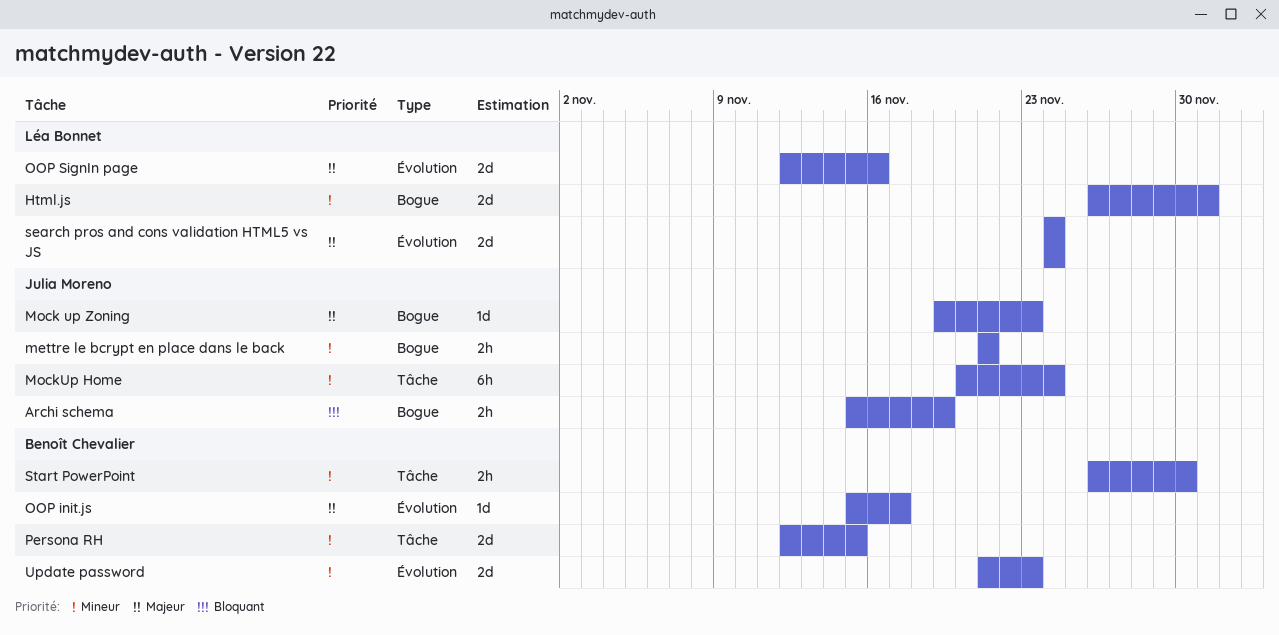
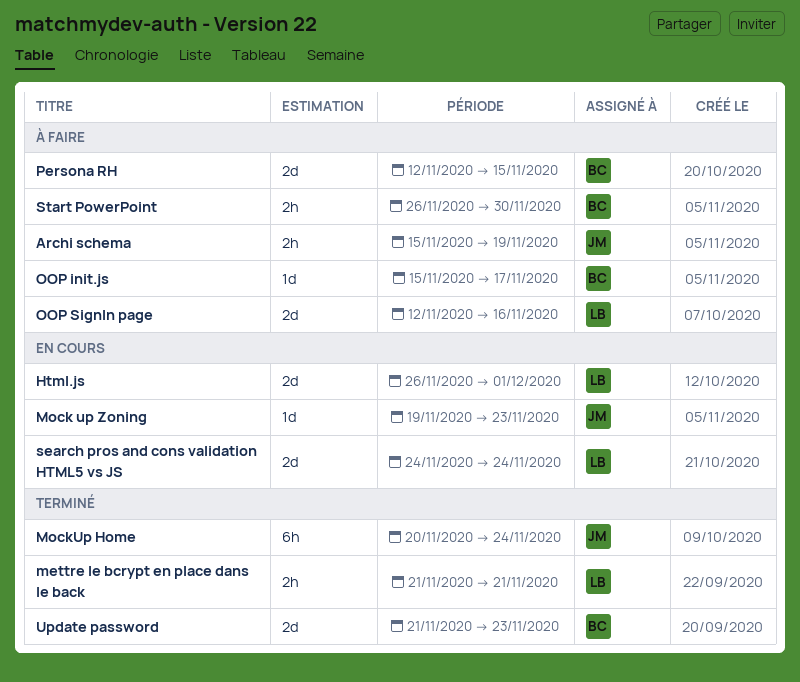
mettre le bcrypt en place dans le back, owner: Julia Moreno -> Léa Bonnet

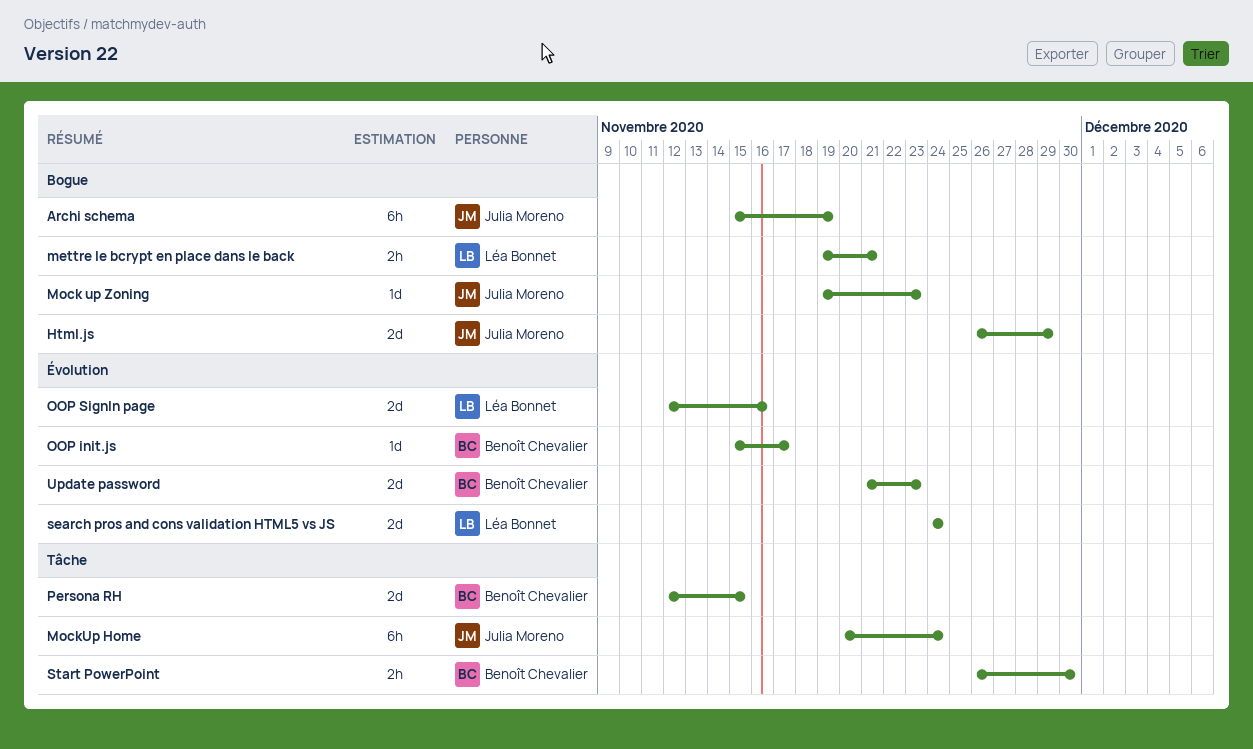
Archi schema, estimate: 2h -> 6h
Html.js, owner: Léa Bonnet -> Julia Moreno
Html.js, due: Dec 1 -> Nov 29
mettre le bcrypt en place dans le back, start: Nov 21 -> Nov 19

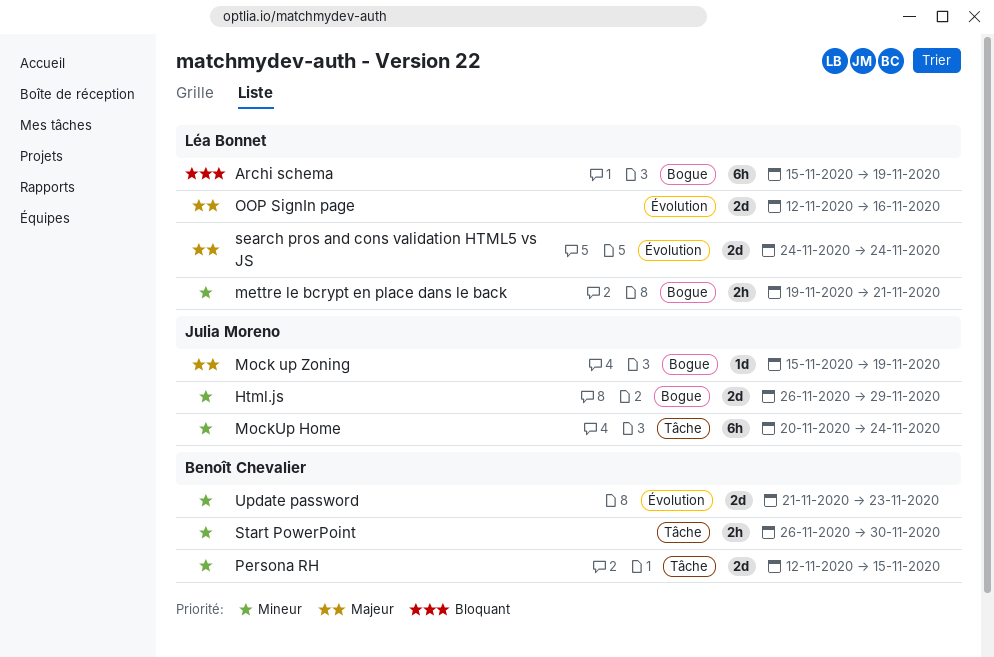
Archi schema, owner: Julia Moreno -> Léa Bonnet
Mock up Zoning, start: Nov 19 -> Nov 15
Mock up Zoning, due: Nov 23 -> Nov 19
OOP init.js: present -> none

